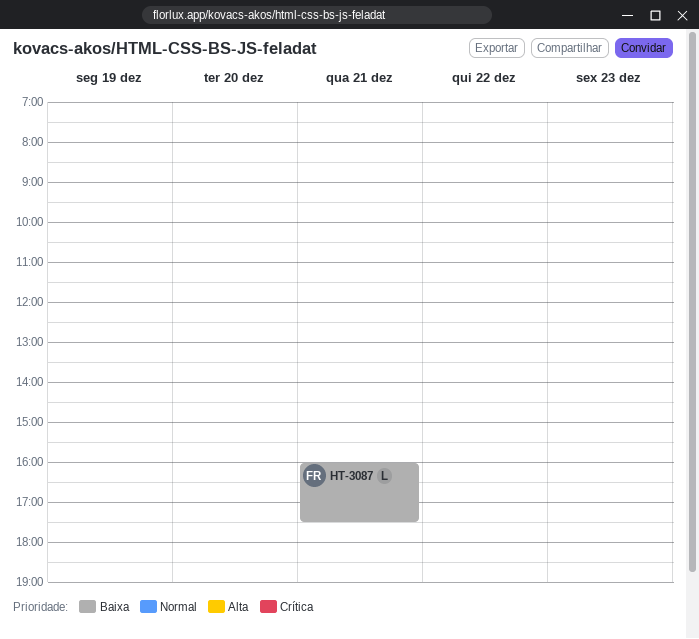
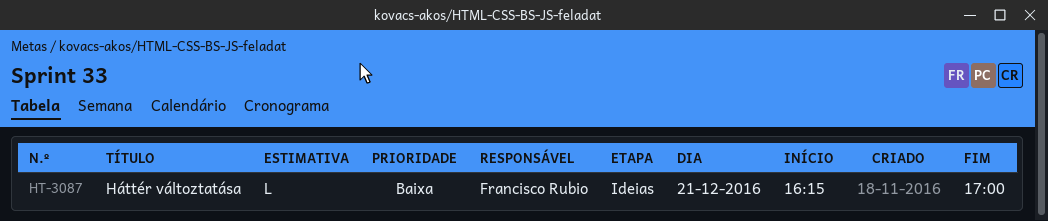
HT-3087, begins: 16:00 -> 16:15
HT-3087, ends: 17:30 -> 17:00

